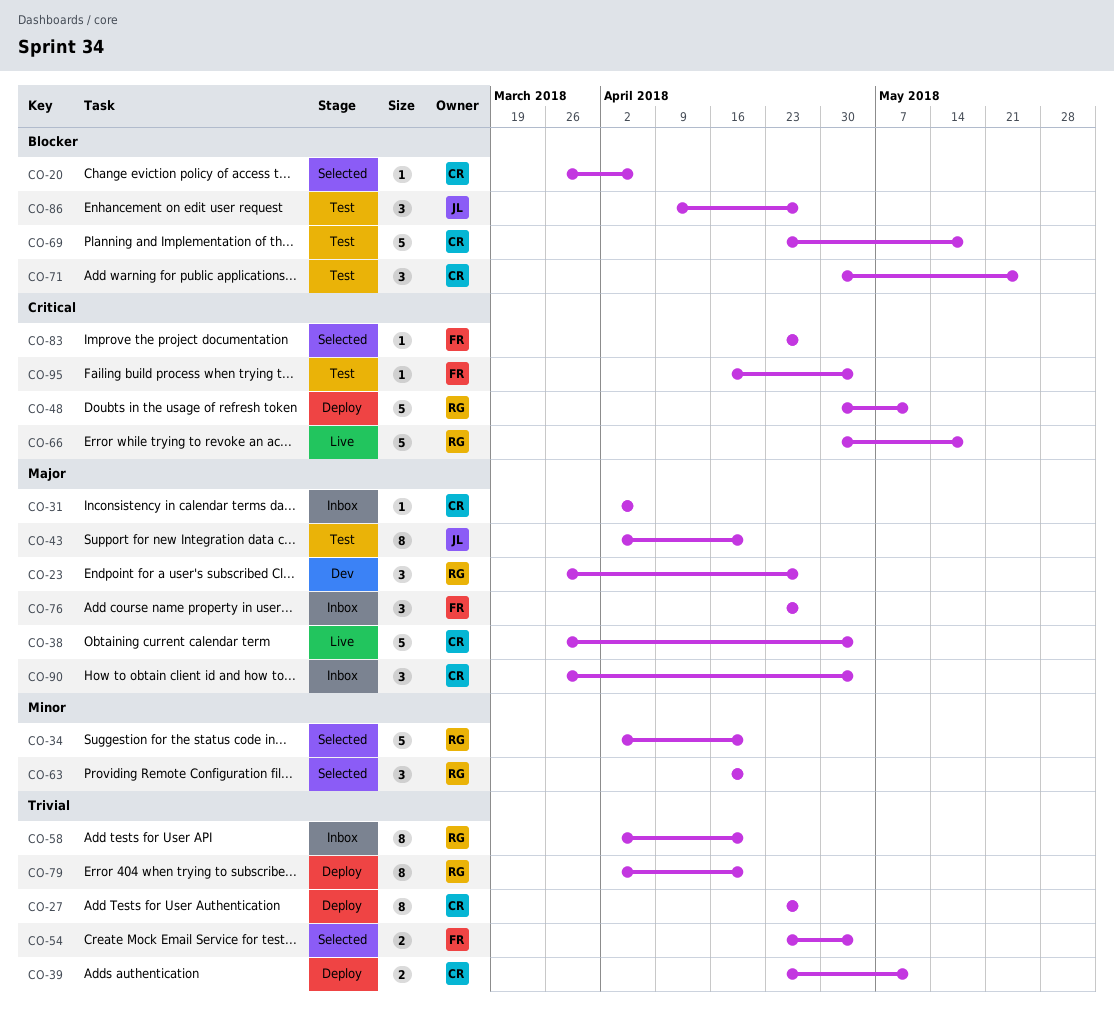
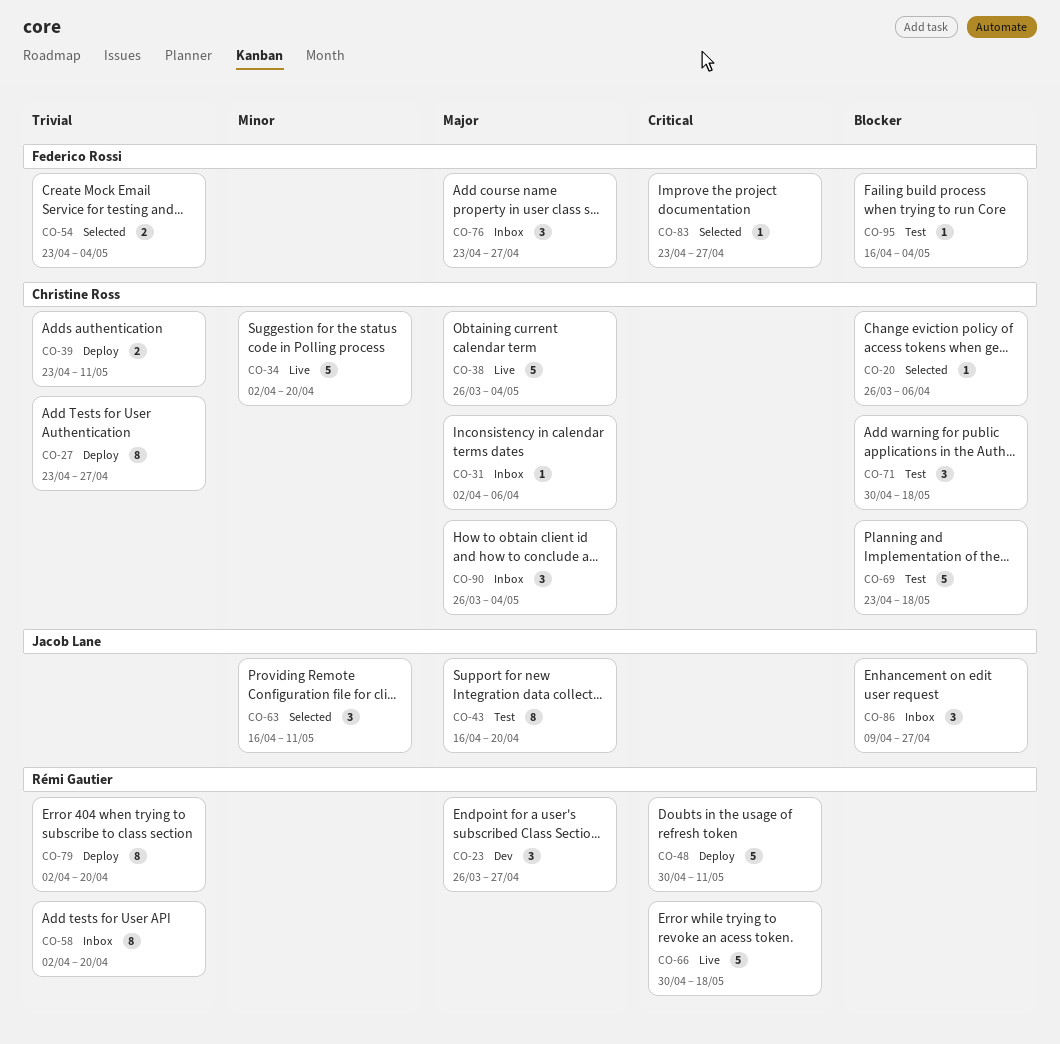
CO-34, status: Selected -> Live
CO-34, owner: Rémi Gautier -> Christine Ross
CO-43, start: Apr 2 -> Apr 16
CO-63, owner: Rémi Gautier -> Jacob Lane
CO-63, due: Apr 20 -> May 11
CO-71, due: May 25 -> May 18
CO-86, status: Test -> Inbox
CO-95, priority: Critical -> Blocker

